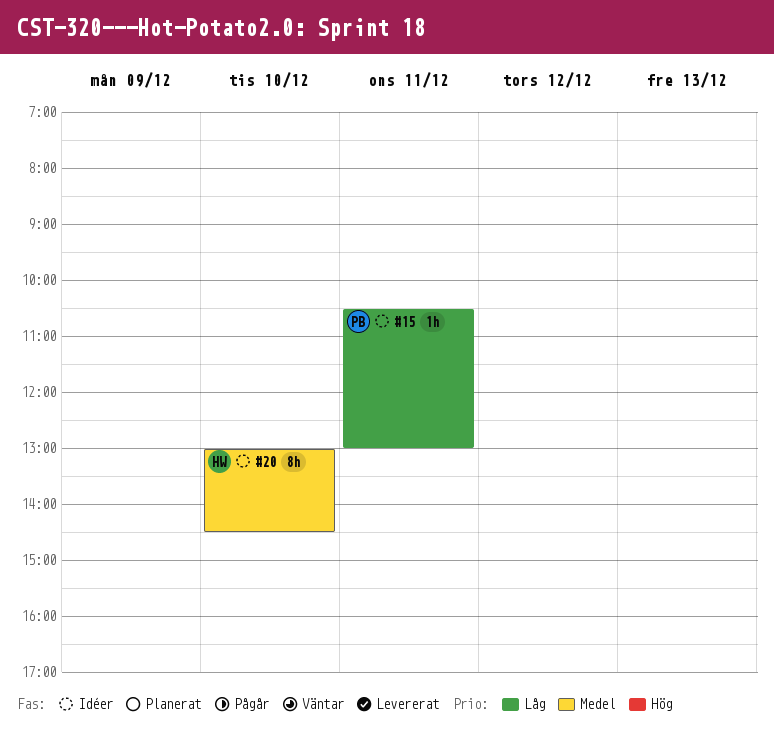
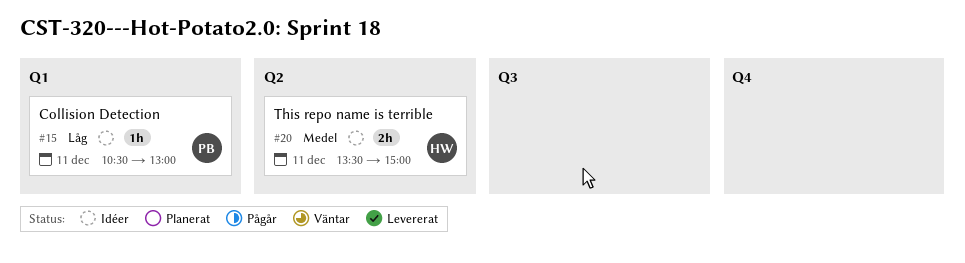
#20, estimate: 8h -> 2h
#20, day: Dec 10 -> Dec 11
#20, begins: 13:00 -> 13:30
#20, ends: 14:30 -> 15:00

